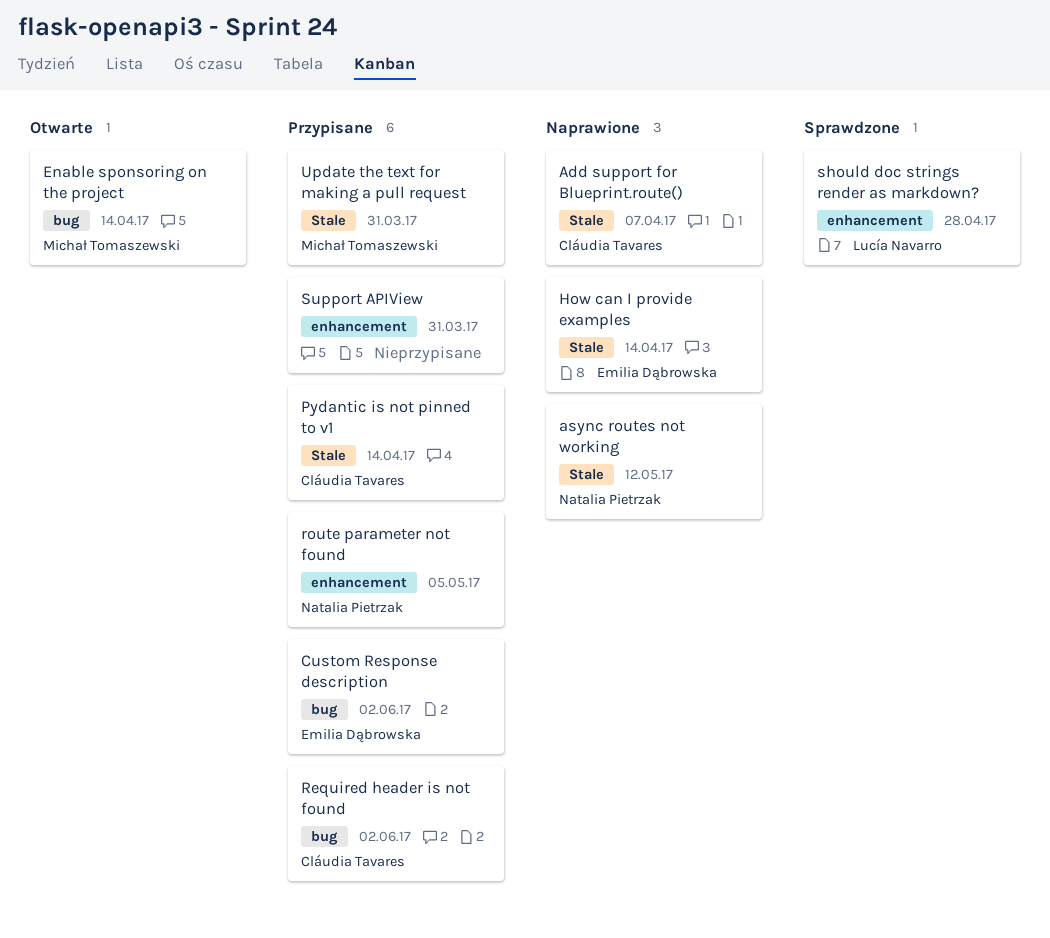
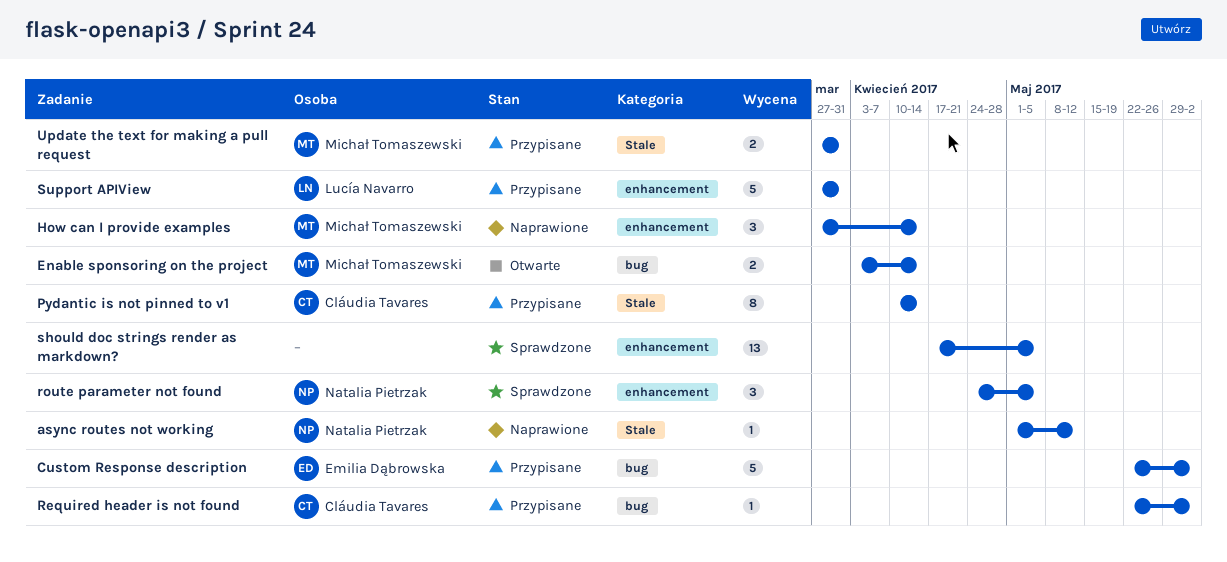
Add support for Blueprint.route(): present -> none
How can I provide examples, owner: Emilia Dąbrowska -> Michał Tomaszewski
How can I provide examples, label: Stale -> enhancement
route parameter not found, status: Przypisane -> Sprawdzone
should doc strings render as markdown?, owner: Lucía Navarro -> none
should doc strings render as markdown?, due: Apr 28 -> May 5
Support APIView, owner: none -> Lucía Navarro

